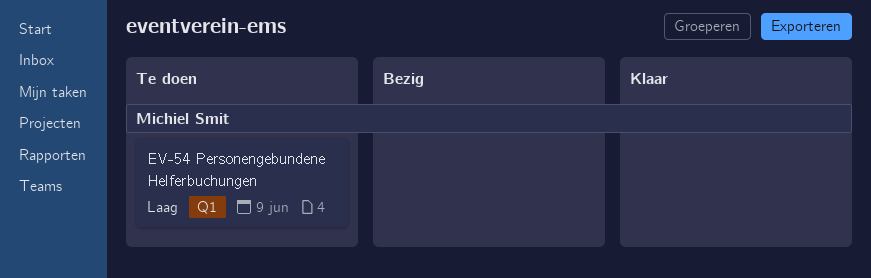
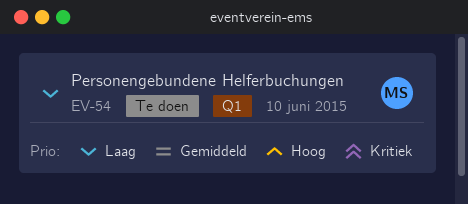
EV-54, due: Jun 9 -> Jun 10

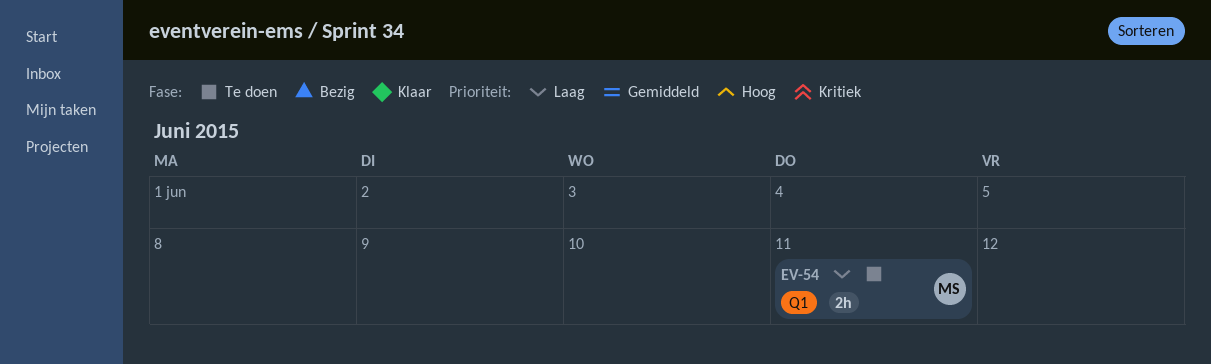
EV-54, due: Jun 10 -> Jun 11

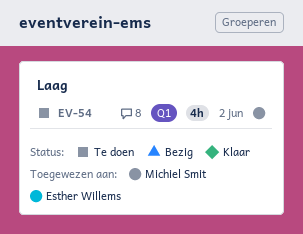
EV-54, estimate: 2h -> 4h
EV-54, due: Jun 11 -> Jun 2

